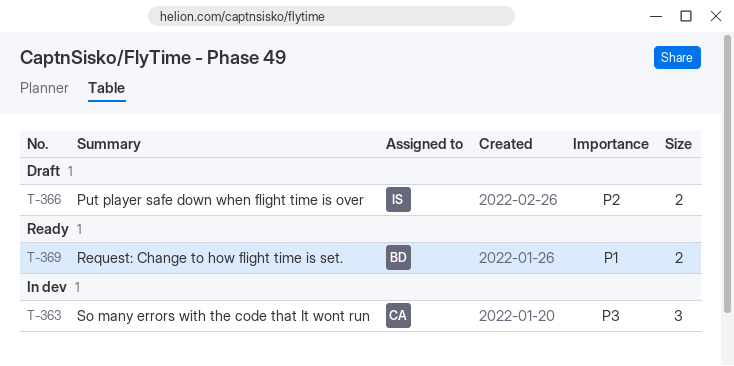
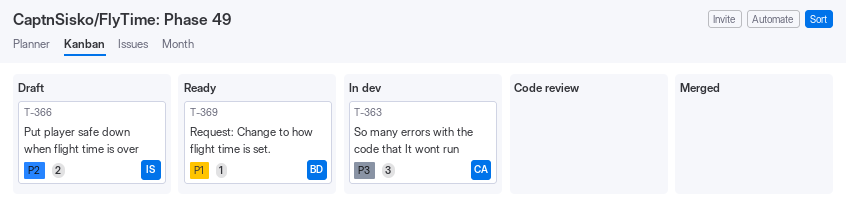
T-369, estimate: 2 -> 1

